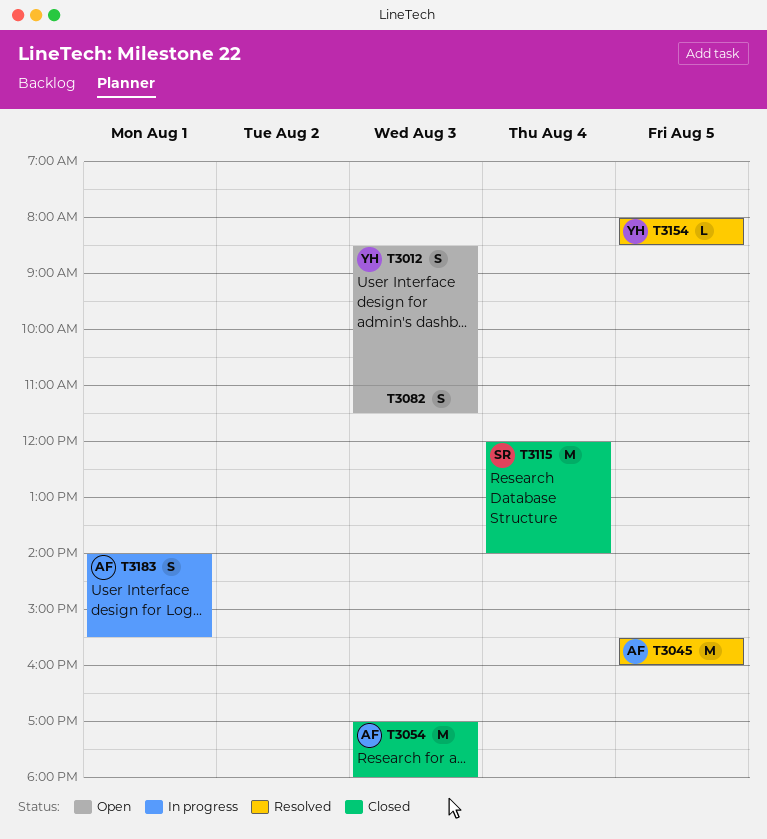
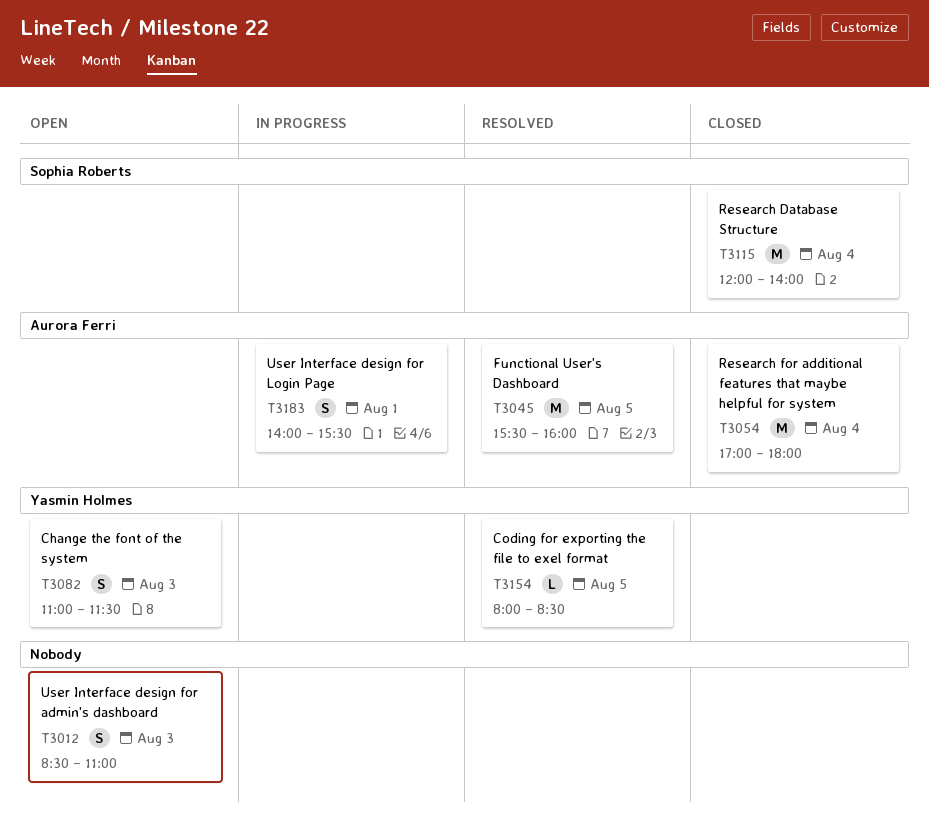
T3012, owner: Yasmin Holmes -> none
T3054, day: Aug 3 -> Aug 4
T3082, owner: none -> Yasmin Holmes

